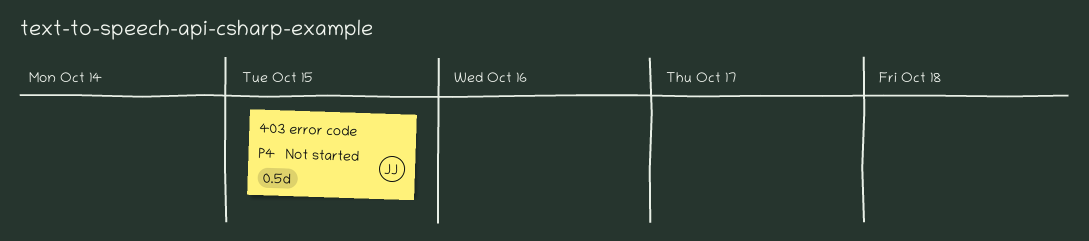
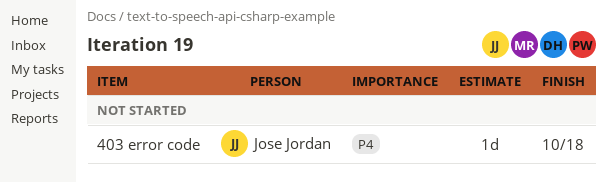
403 error code, estimate: 0.5d -> 1d
403 error code, due: Oct 15 -> Oct 18

